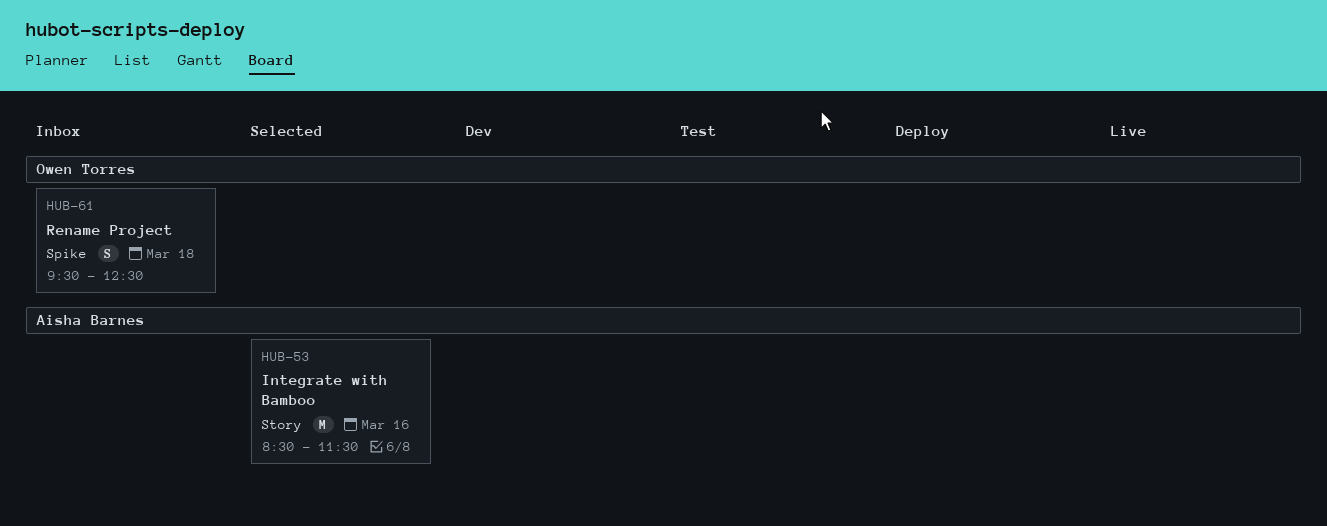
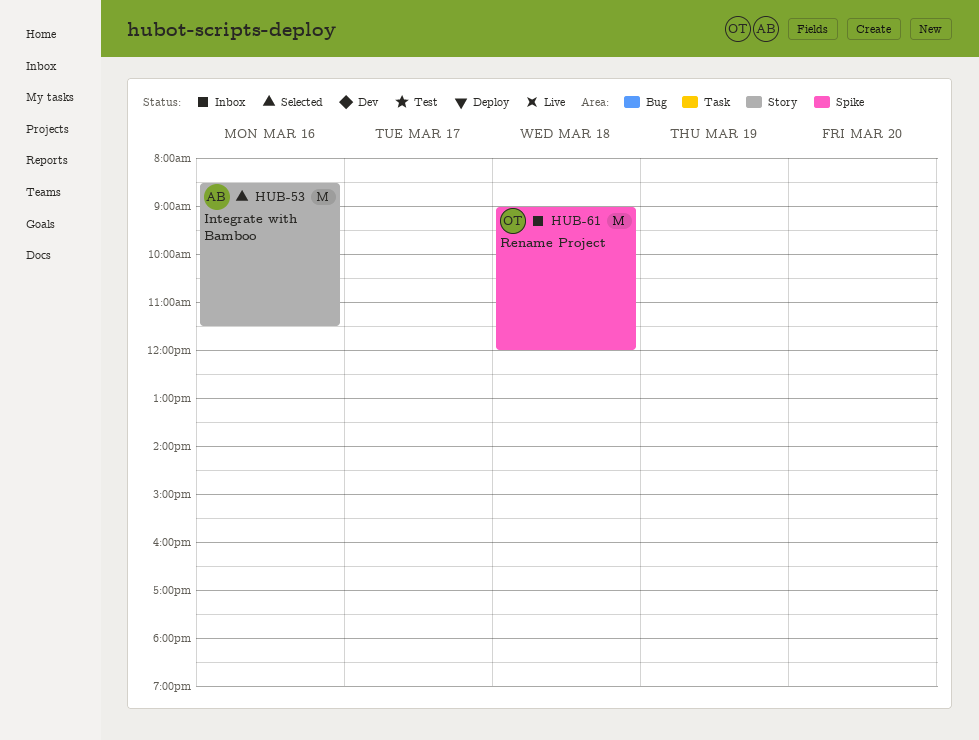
HUB-61, estimate: S -> M
HUB-61, begins: 09:30 -> 09:00
HUB-61, ends: 12:30 -> 12:00

